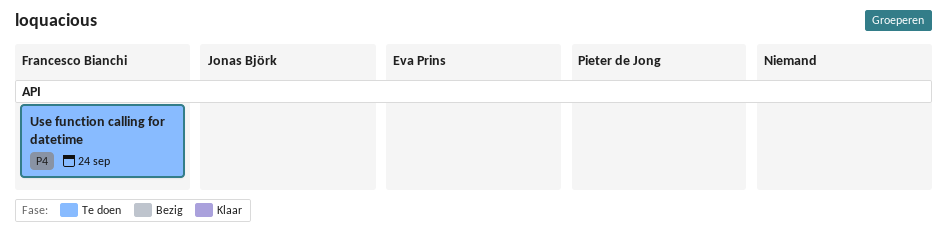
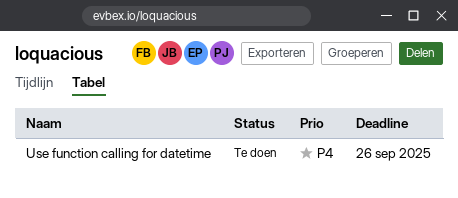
Use function calling for datetime, due: Sep 24 -> Sep 26

